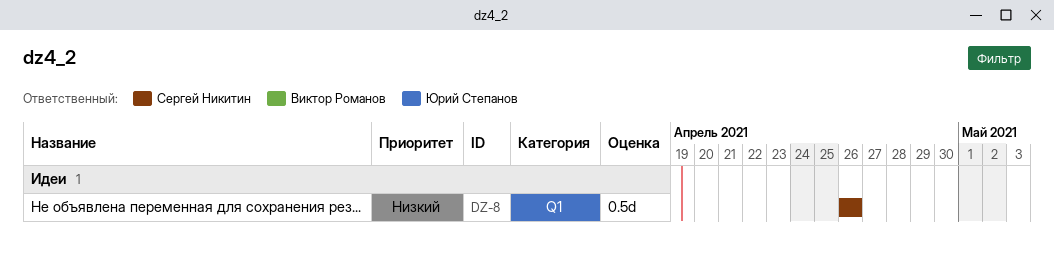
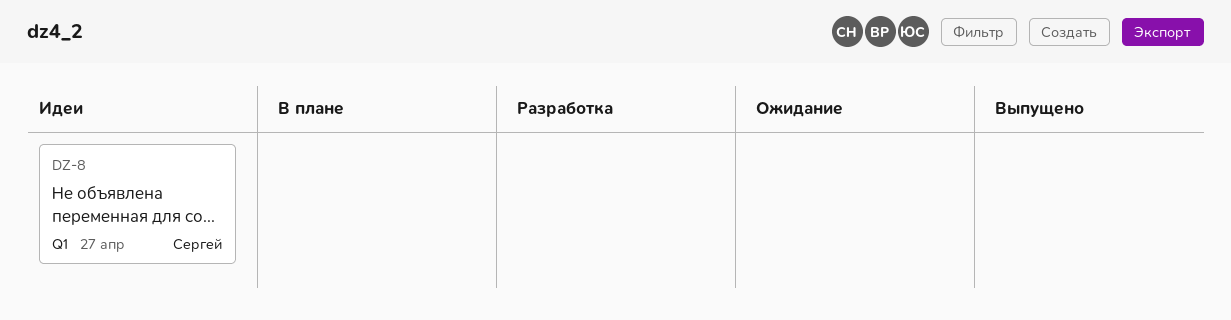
DZ-8, due: Apr 26 -> Apr 27

